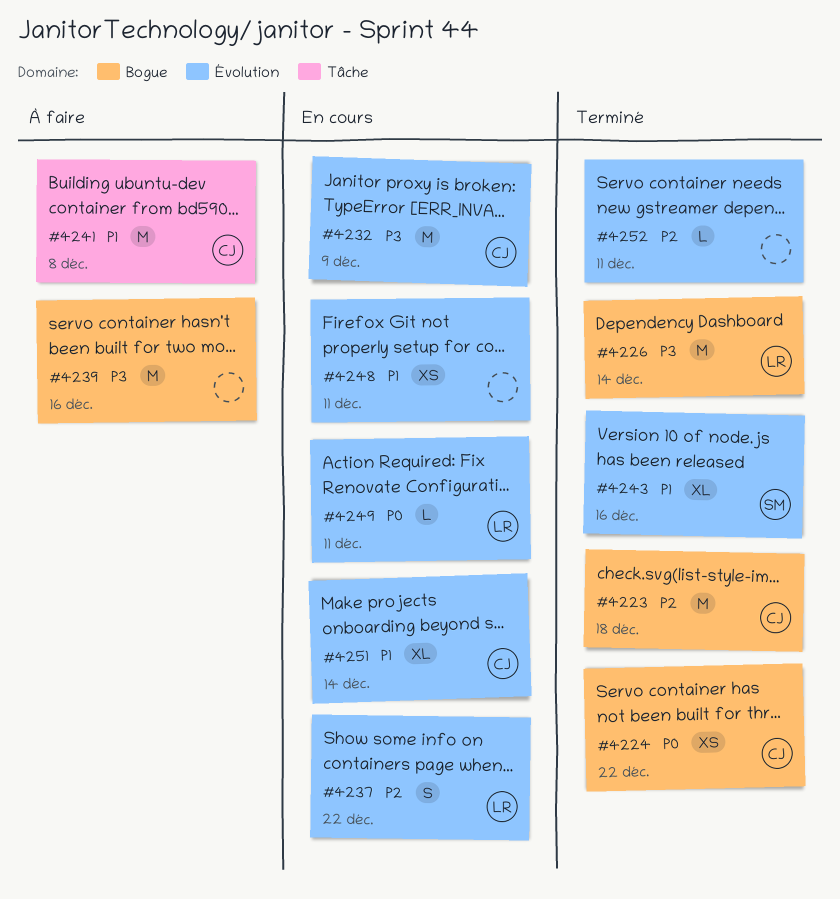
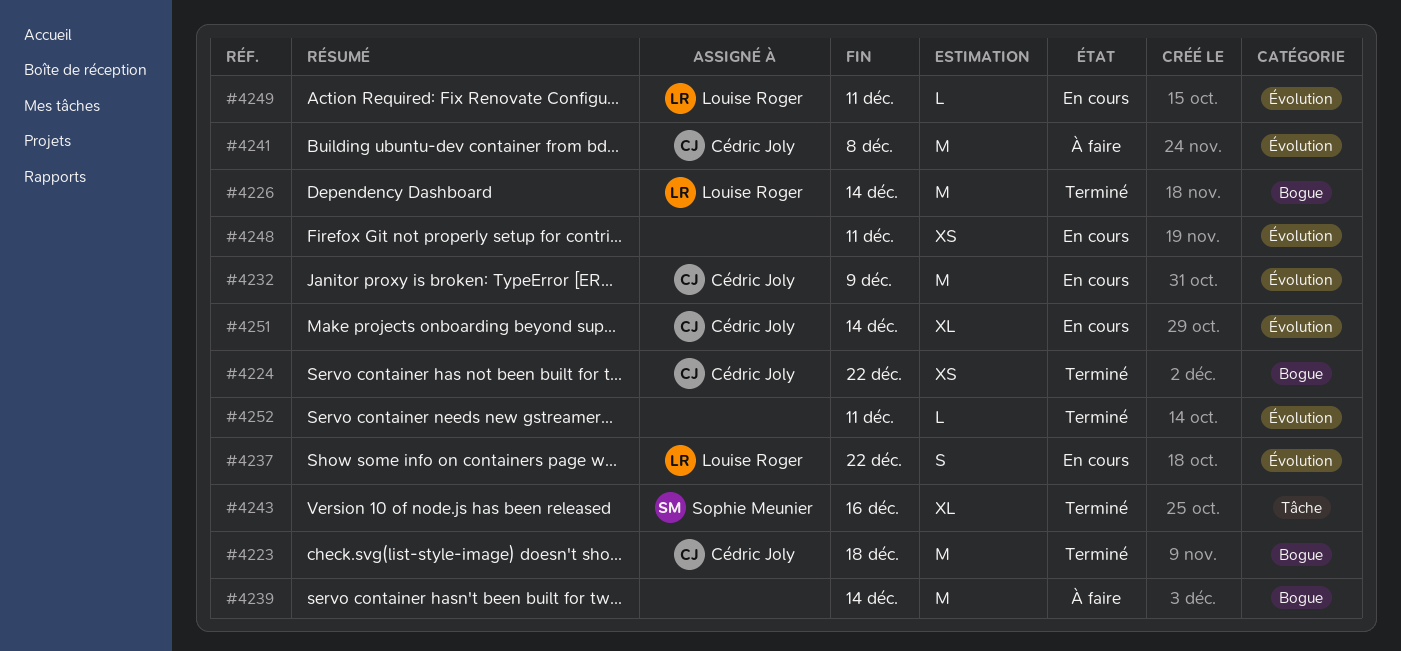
#4239, due: Dec 16 -> Dec 14
#4241, label: Tâche -> Évolution
#4243, label: Évolution -> Tâche

